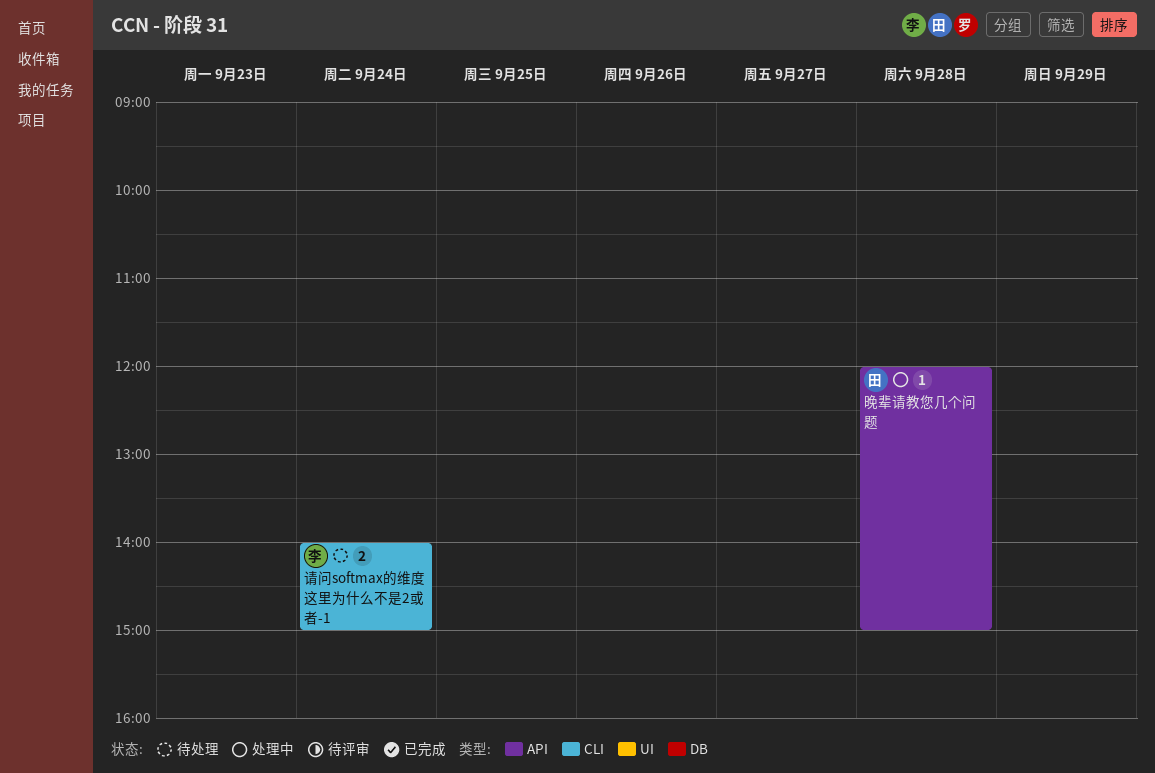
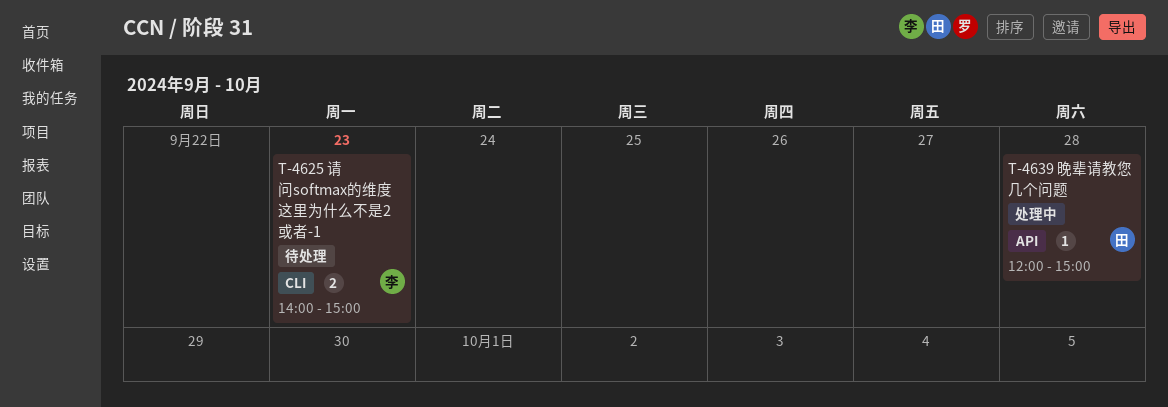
请问softmax的维度这里为什么不是2或者-1, day: Sep 24 -> Sep 23

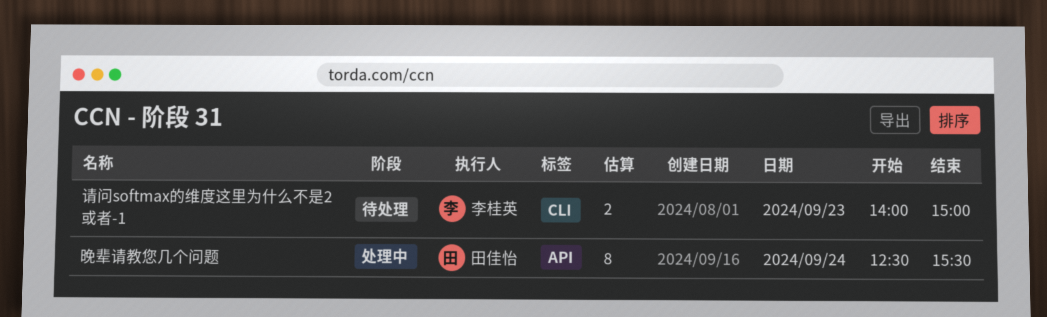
晚辈请教您几个问题, estimate: 1 -> 8
晚辈请教您几个问题, day: Sep 28 -> Sep 24
晚辈请教您几个问题, begins: 12:00 -> 12:30
晚辈请教您几个问题, ends: 15:00 -> 15:30

